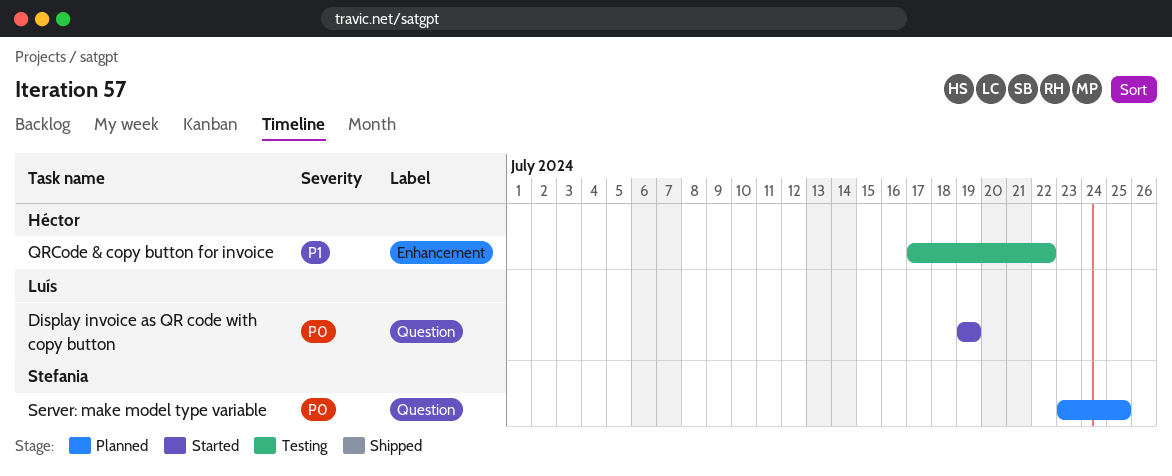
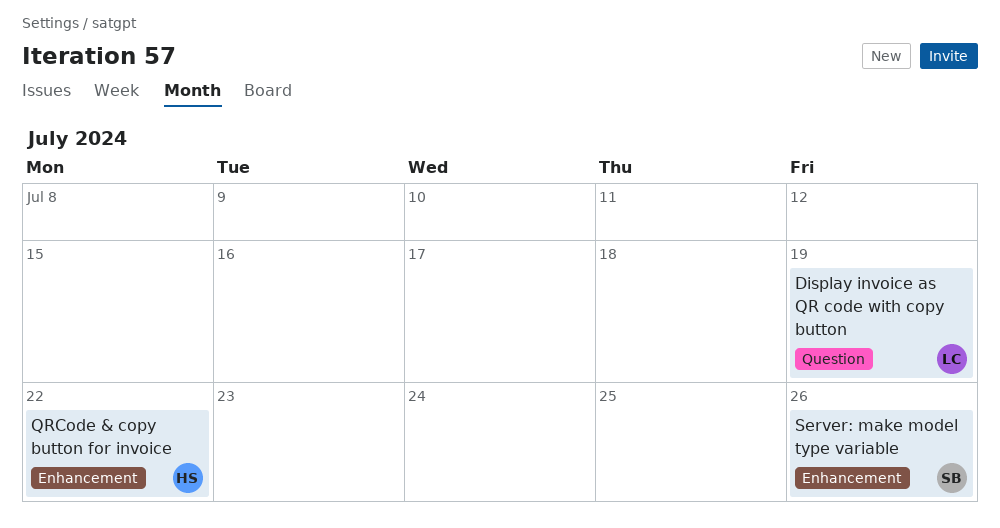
Server: make model type variable, label: Question -> Enhancement
Server: make model type variable, due: Jul 25 -> Jul 26

